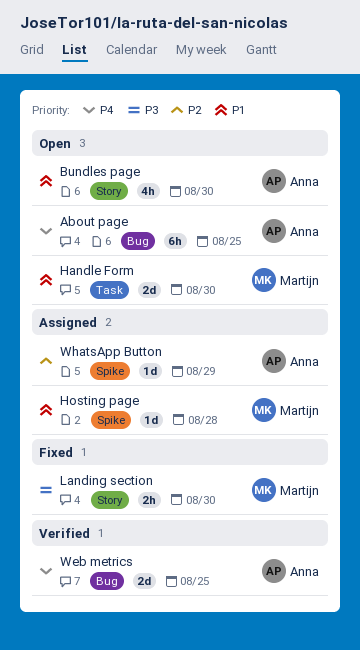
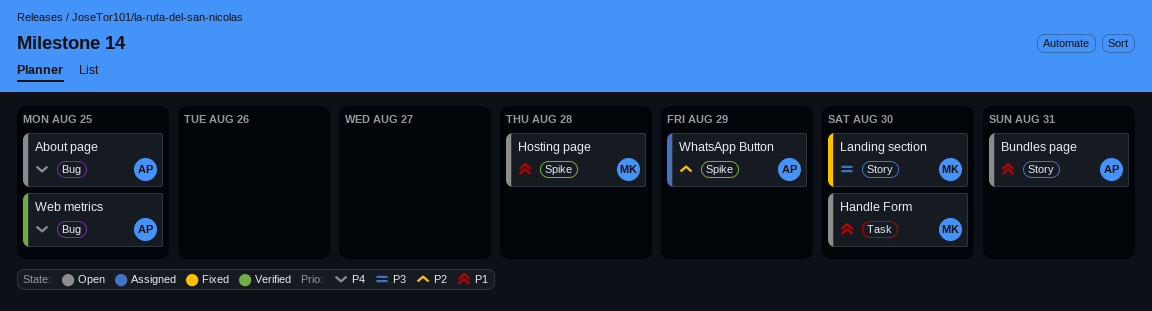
Bundles page, due: Aug 30 -> Aug 31
Hosting page, status: Assigned -> Open

